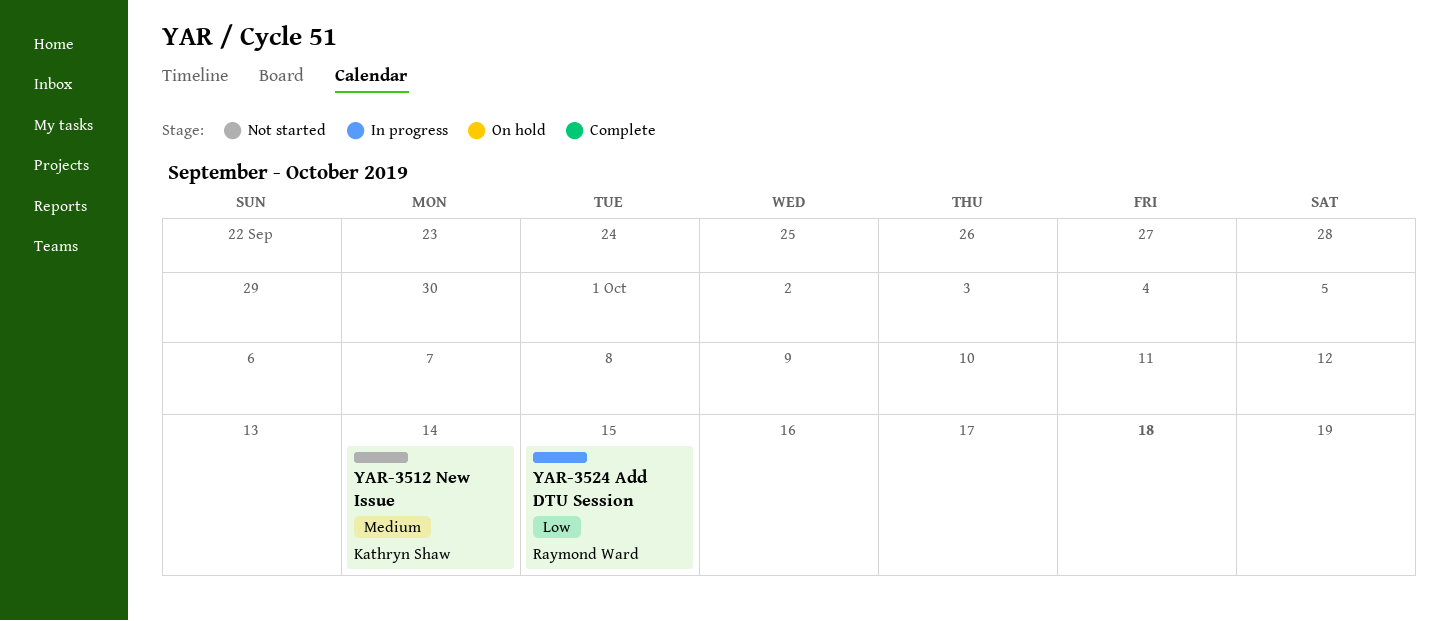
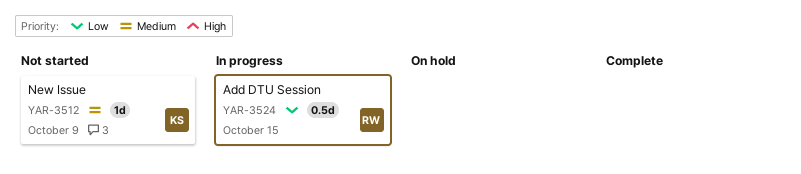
YAR-3512, due: Oct 14 -> Oct 9

